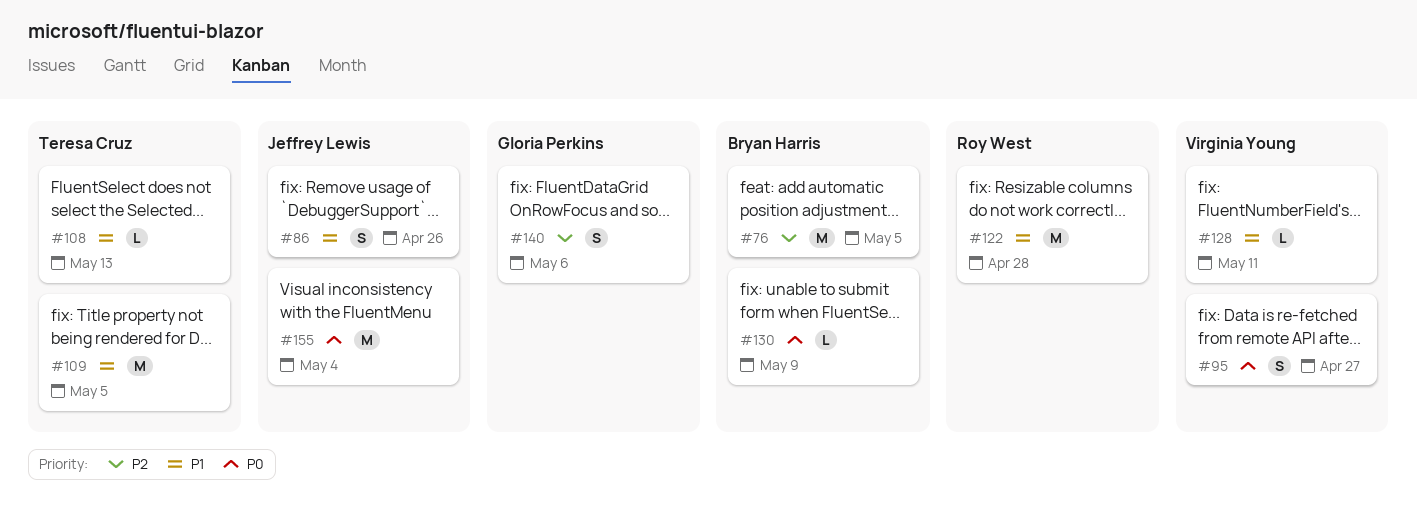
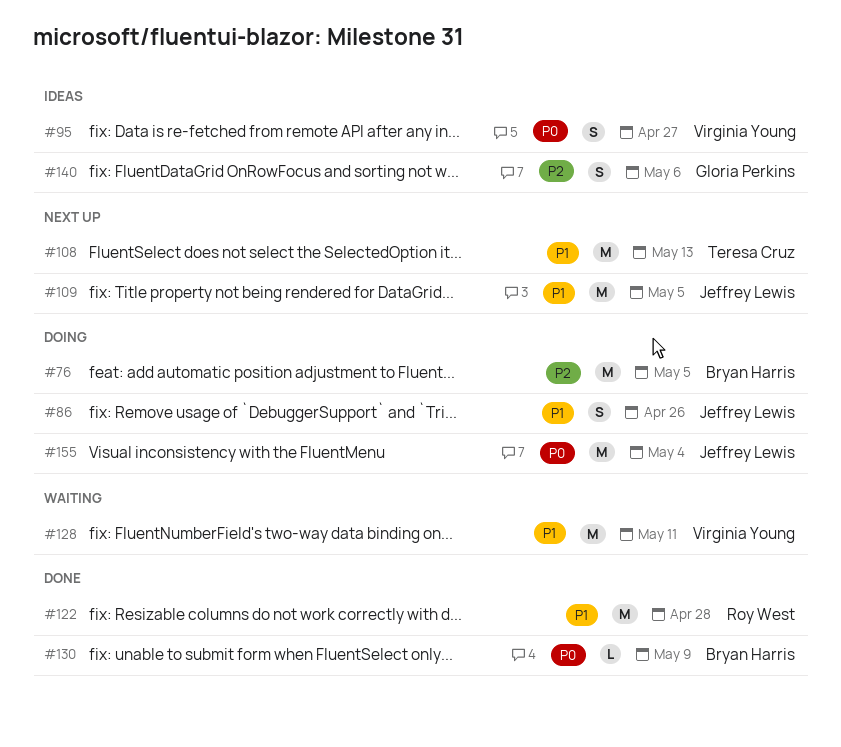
#108, estimate: L -> M
#109, owner: Teresa Cruz -> Jeffrey Lewis
#128, estimate: L -> M

